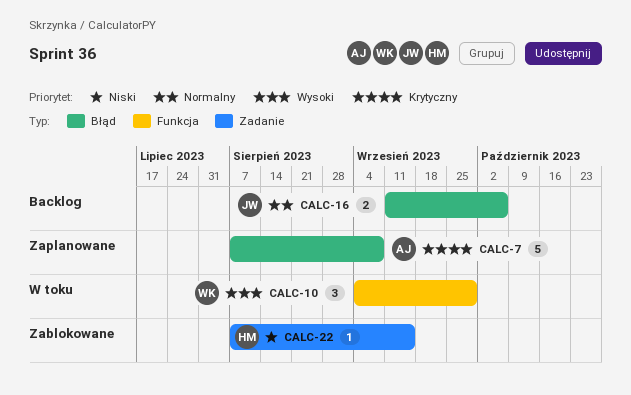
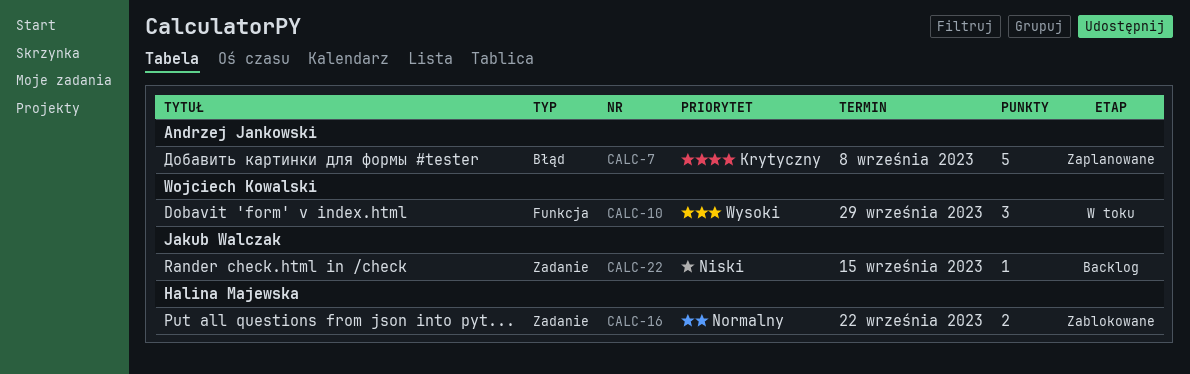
CALC-16, status: Backlog -> Zablokowane
CALC-16, owner: Jakub Walczak -> Halina Majewska
CALC-16, label: Błąd -> Zadanie
CALC-16, due: Oct 6 -> Sep 22
CALC-22, status: Zablokowane -> Backlog
CALC-22, owner: Halina Majewska -> Jakub Walczak

